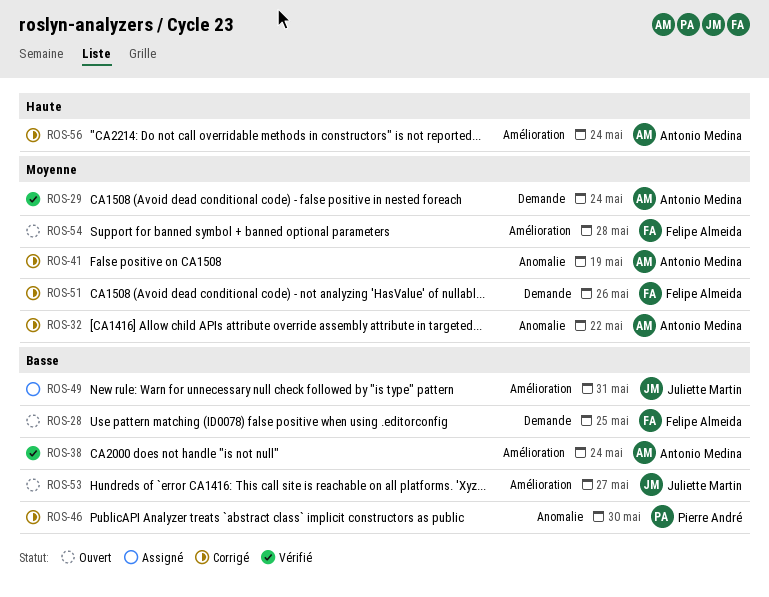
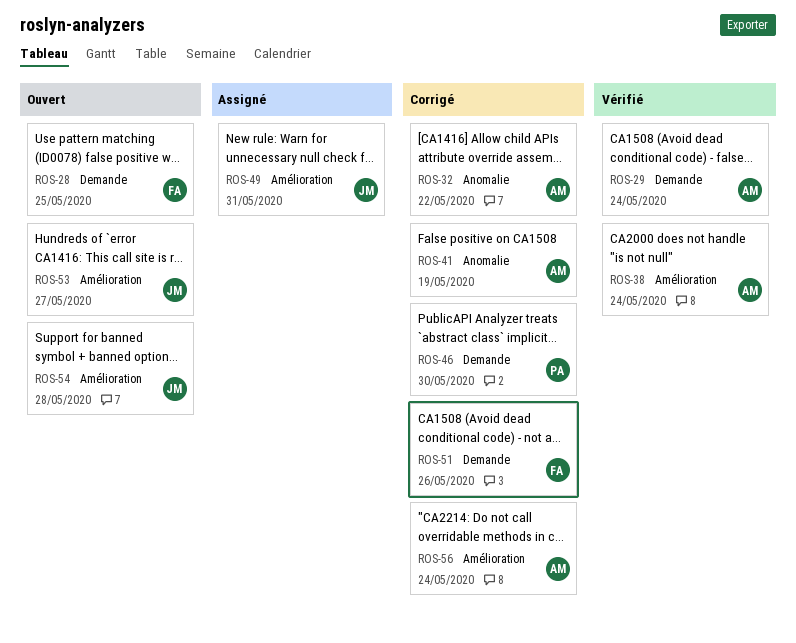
ROS-46, label: Anomalie -> Demande
ROS-54, owner: Felipe Almeida -> Juliette Martin

